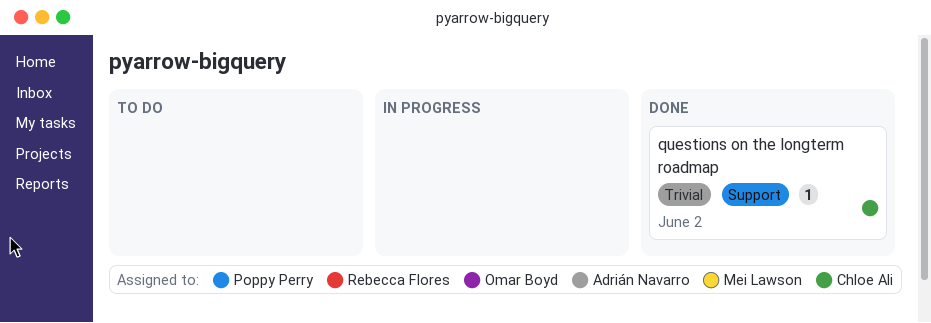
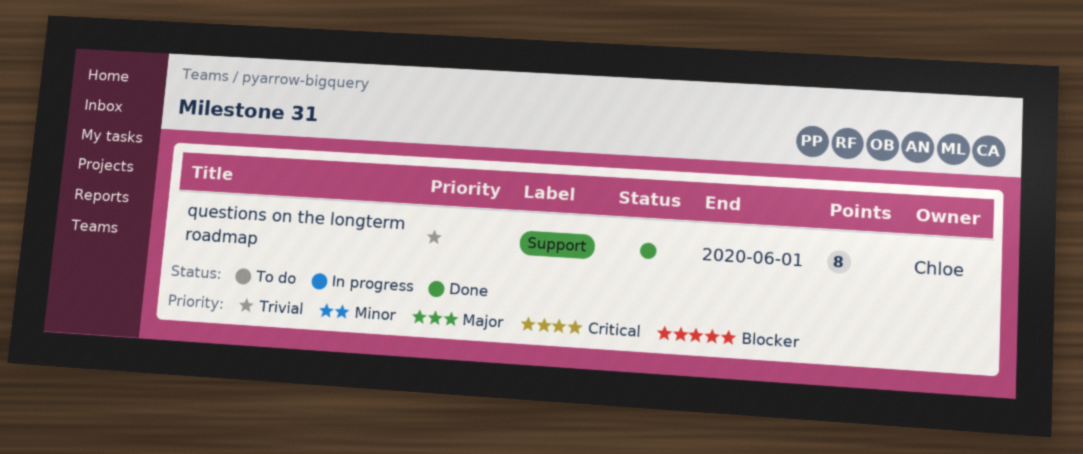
questions on the longterm roadmap, estimate: 1 -> 8
questions on the longterm roadmap, due: Jun 2 -> Jun 1

